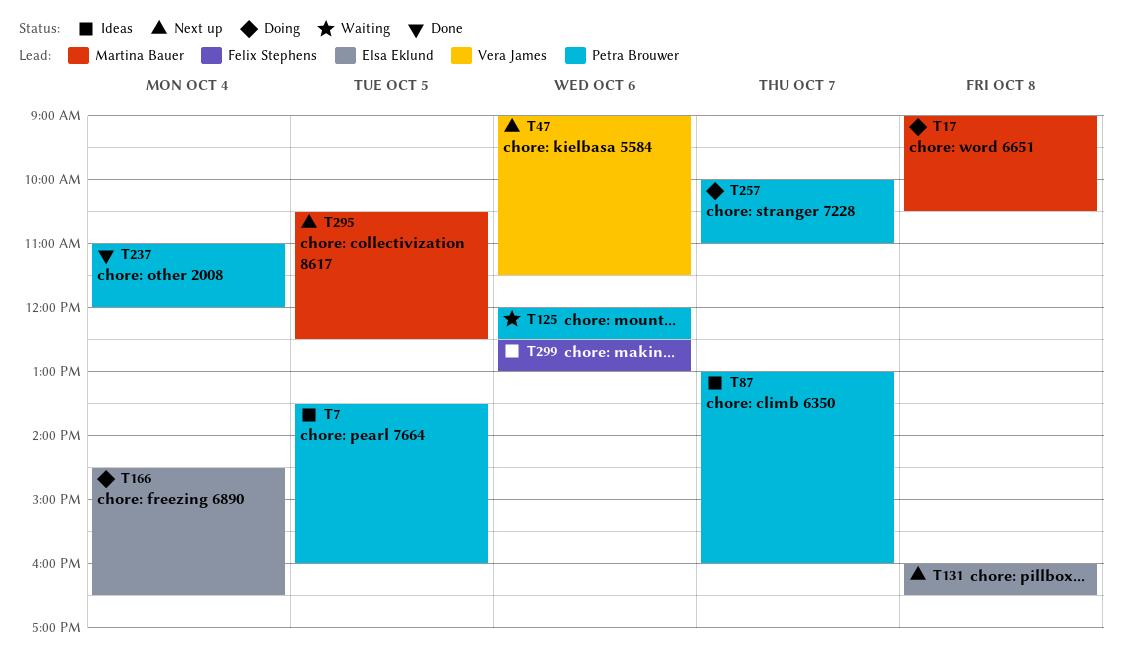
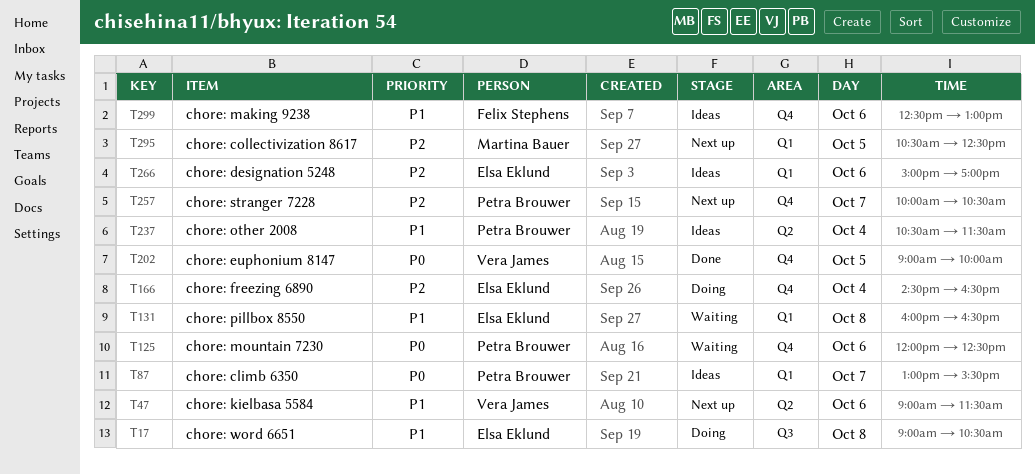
T7: present -> none
T17, owner: Martina Bauer -> Elsa Eklund
T87, ends: 16:00 -> 15:30
T131, status: Next up -> Waiting
T202: none -> present
T237, status: Done -> Ideas
T237, begins: 11:00 -> 10:30
T237, ends: 12:00 -> 11:30
T257, status: Doing -> Next up
T257, ends: 11:00 -> 10:30
T266: none -> present

